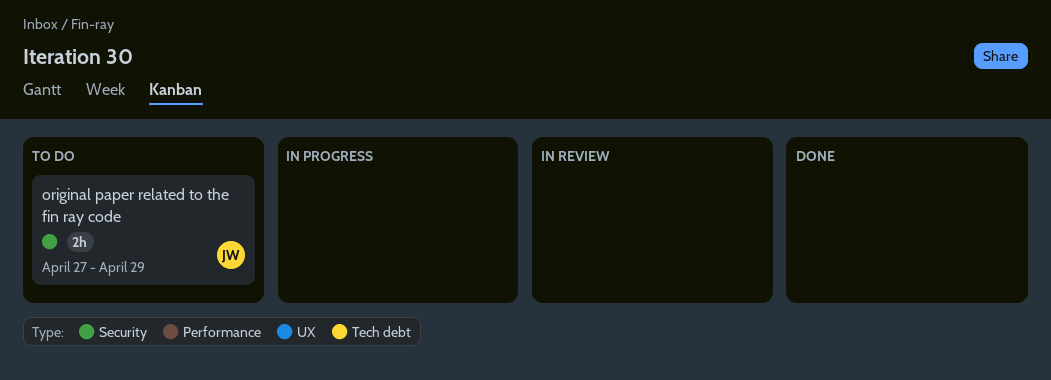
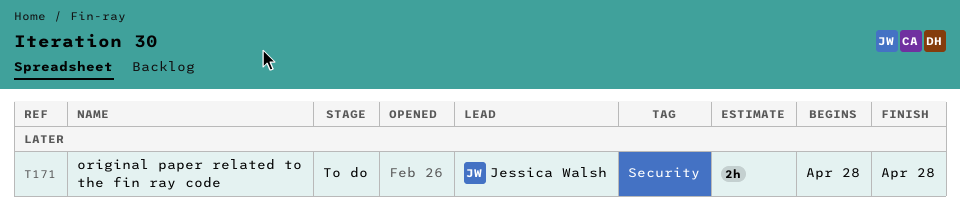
original paper related to the fin ray code, start: Apr 27 -> Apr 28
original paper related to the fin ray code, due: Apr 29 -> Apr 28

